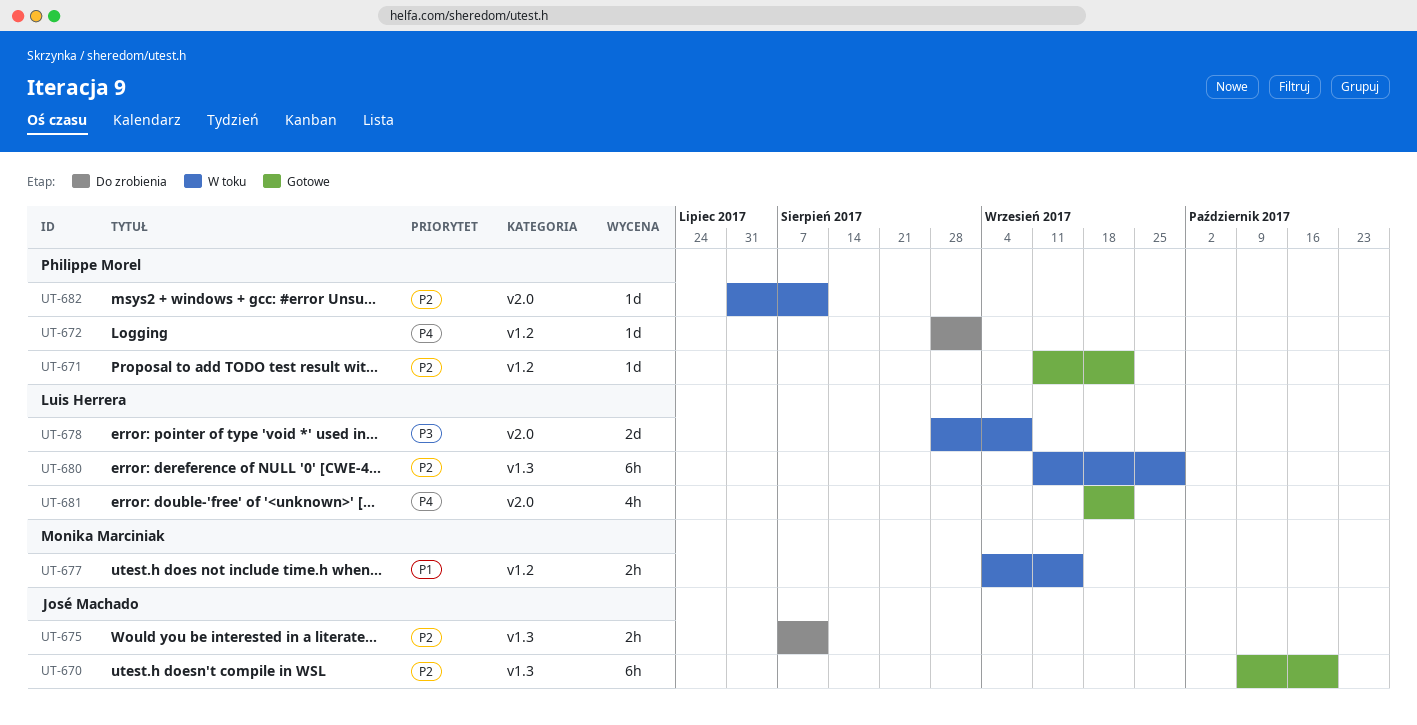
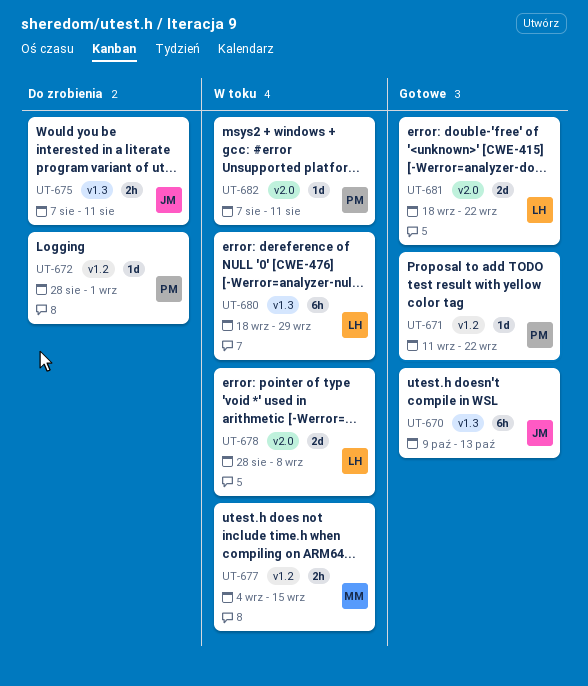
UT-670, due: Oct 20 -> Oct 13
UT-680, start: Sep 11 -> Sep 18
UT-681, estimate: 4h -> 2d
UT-682, start: Jul 31 -> Aug 7

